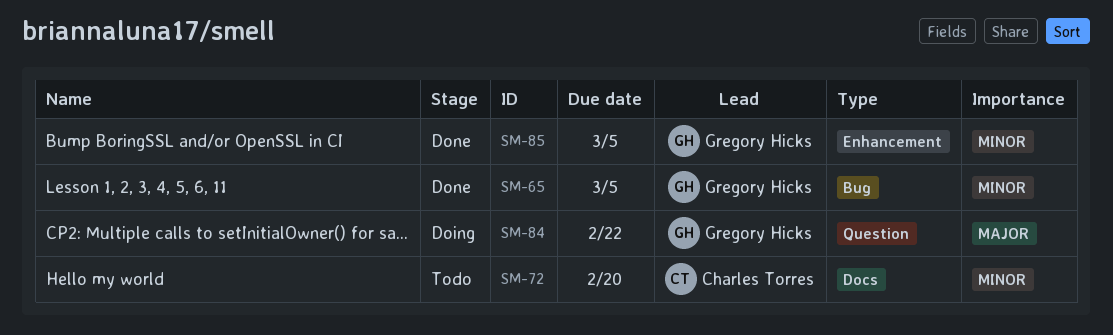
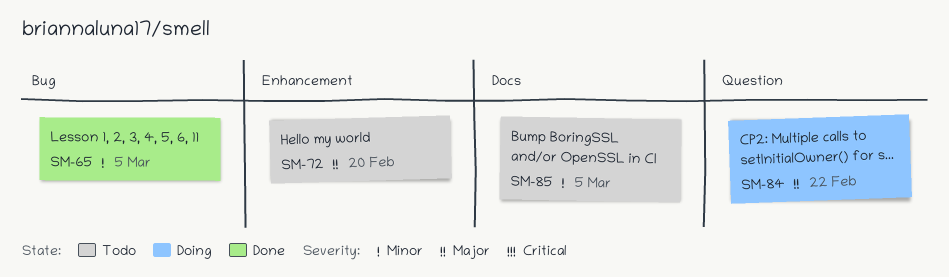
SM-72, priority: Minor -> Major
SM-72, label: Docs -> Enhancement
SM-85, status: Done -> Todo
SM-85, label: Enhancement -> Docs

